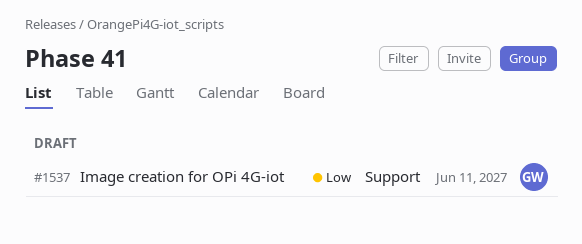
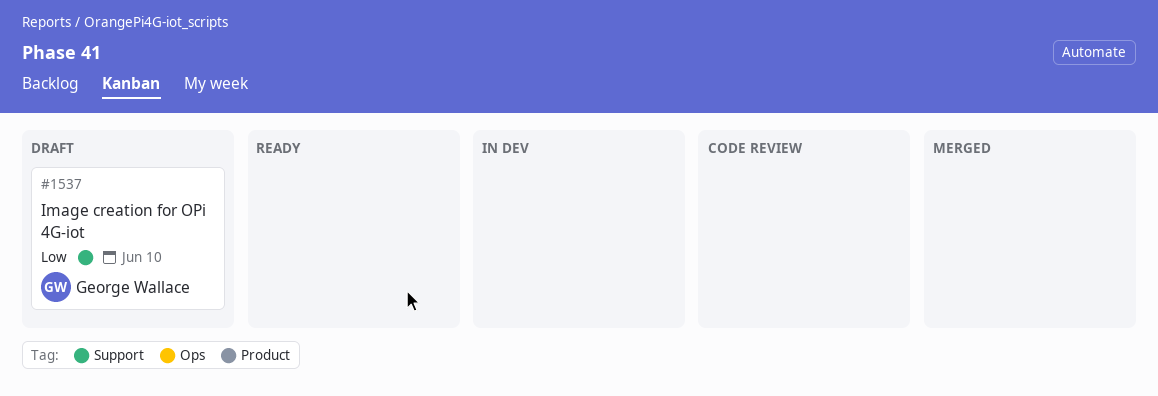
#1537, due: Jun 11 -> Jun 10

